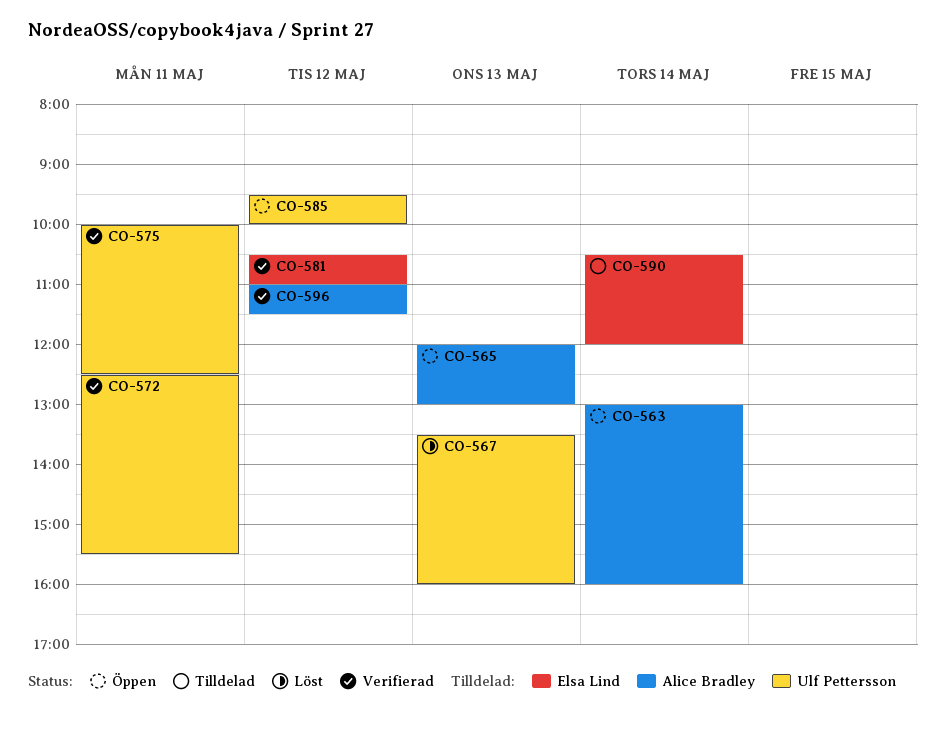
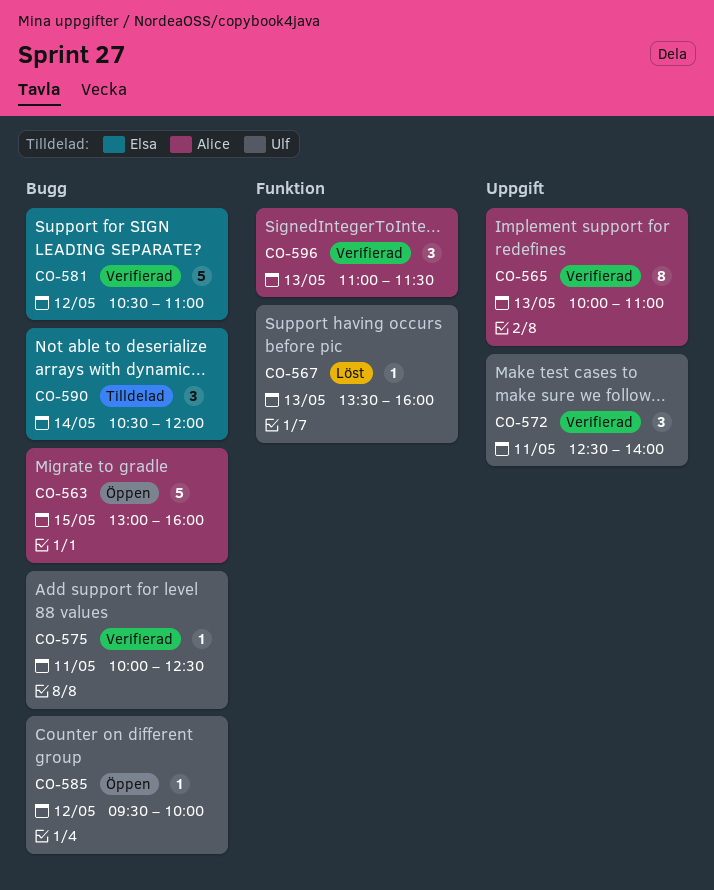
CO-563, day: May 14 -> May 15
CO-565, status: Öppen -> Verifierad
CO-565, begins: 12:00 -> 10:00
CO-565, ends: 13:00 -> 11:00
CO-572, ends: 15:30 -> 14:00
CO-596, day: May 12 -> May 13

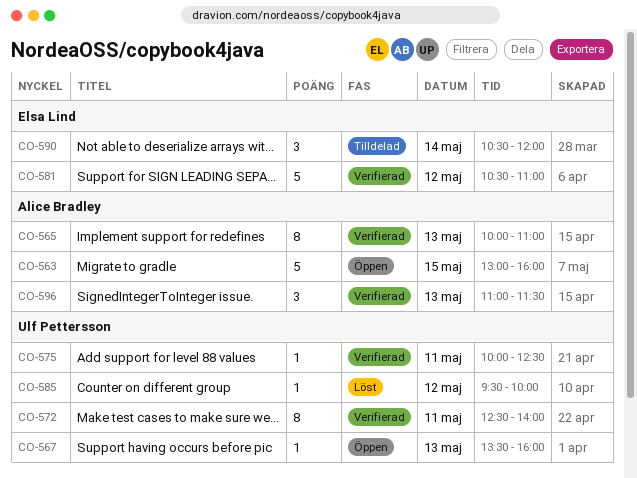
CO-567, status: Löst -> Öppen
CO-572, estimate: 3 -> 8
CO-585, status: Öppen -> Löst

